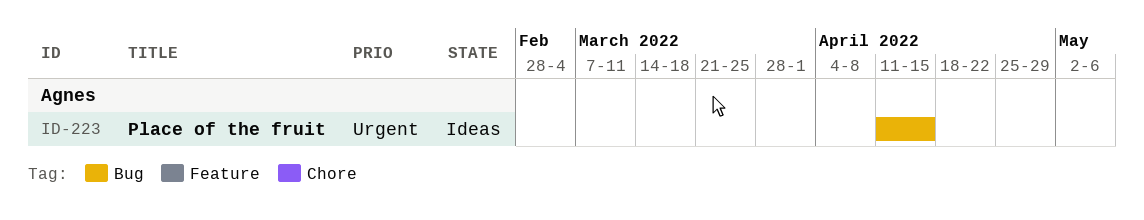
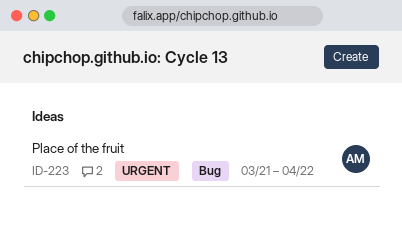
ID-223, start: Apr 11 -> Mar 21
ID-223, due: Apr 15 -> Apr 22

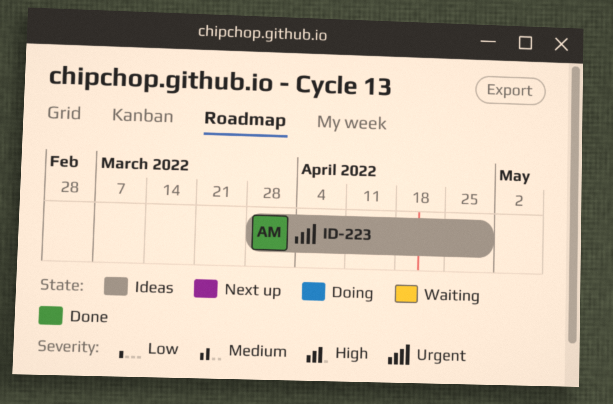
ID-223, start: Mar 21 -> Mar 28
ID-223, due: Apr 22 -> Apr 29

